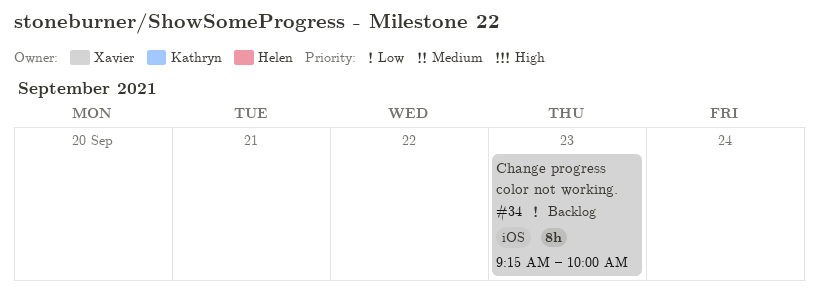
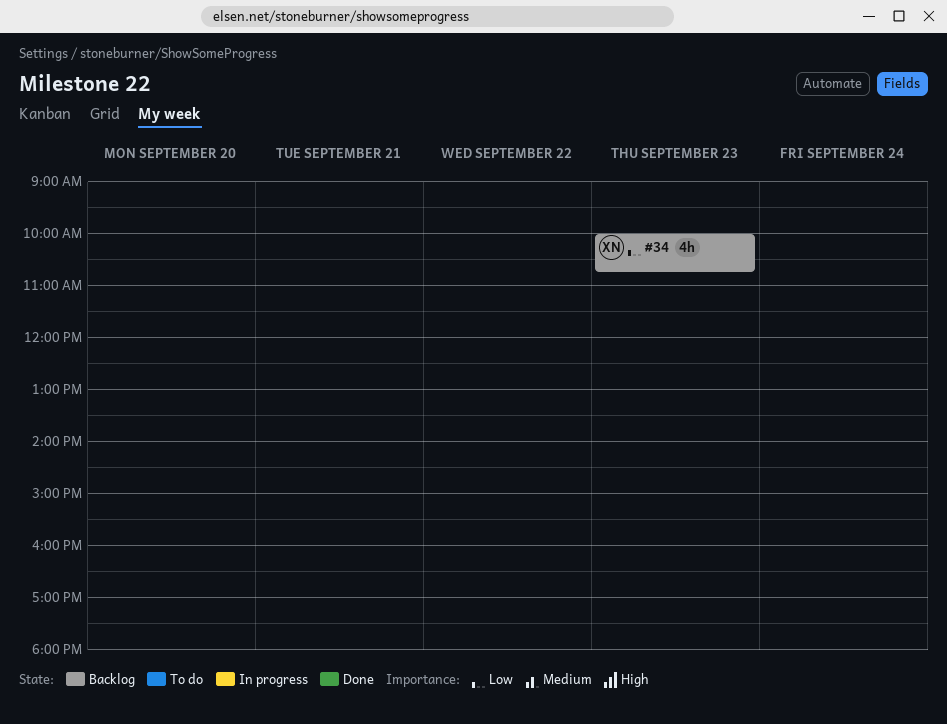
#34, estimate: 8h -> 4h
#34, begins: 09:15 -> 10:00
#34, ends: 10:00 -> 10:45

